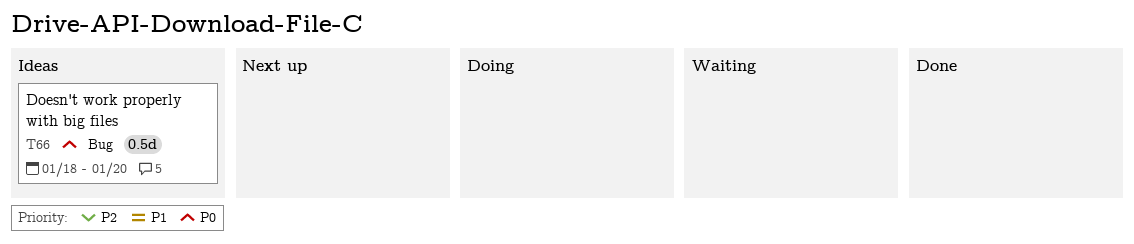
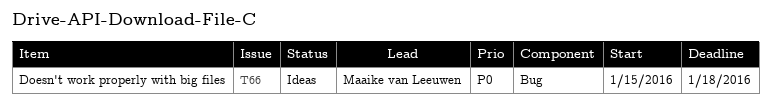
T66, start: Jan 18 -> Jan 15
T66, due: Jan 20 -> Jan 18

